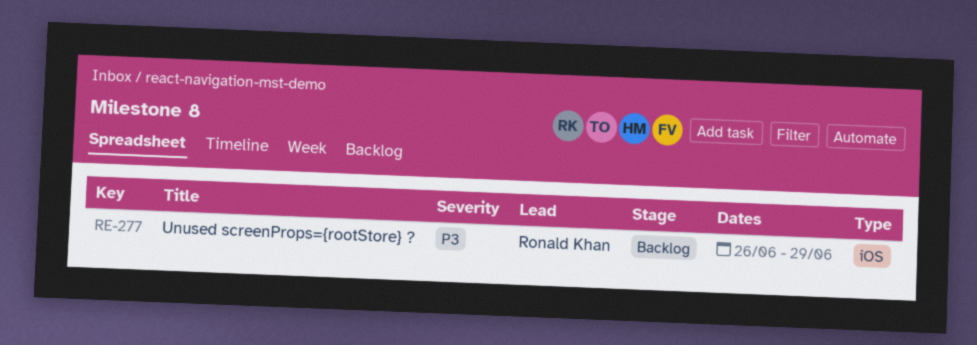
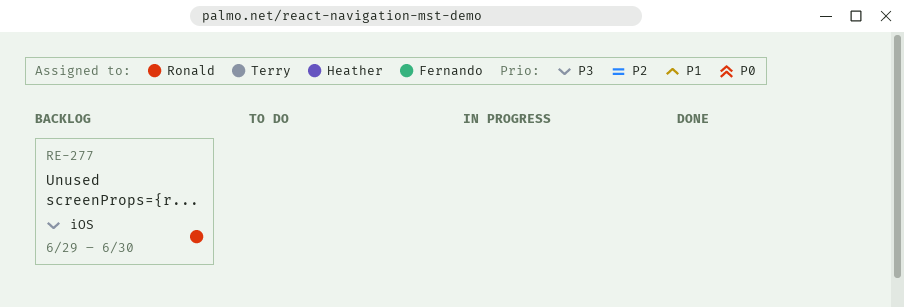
RE-277, start: Jun 26 -> Jun 29
RE-277, due: Jun 29 -> Jun 30

